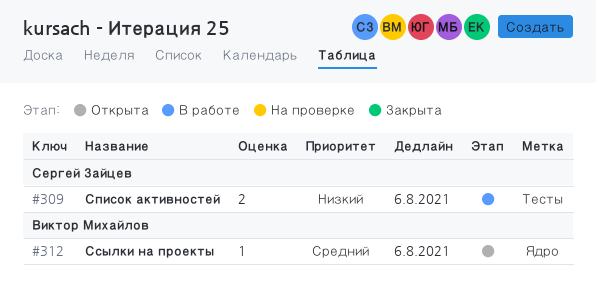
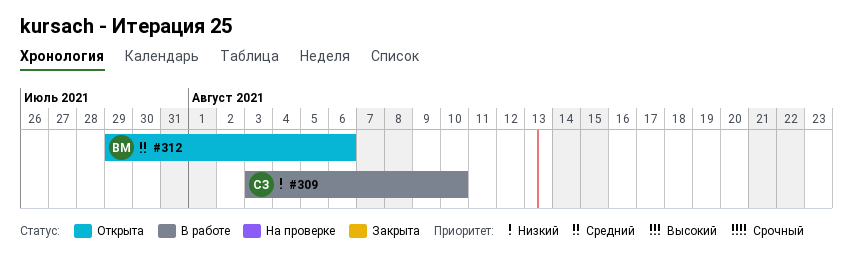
#309, due: Aug 6 -> Aug 10

